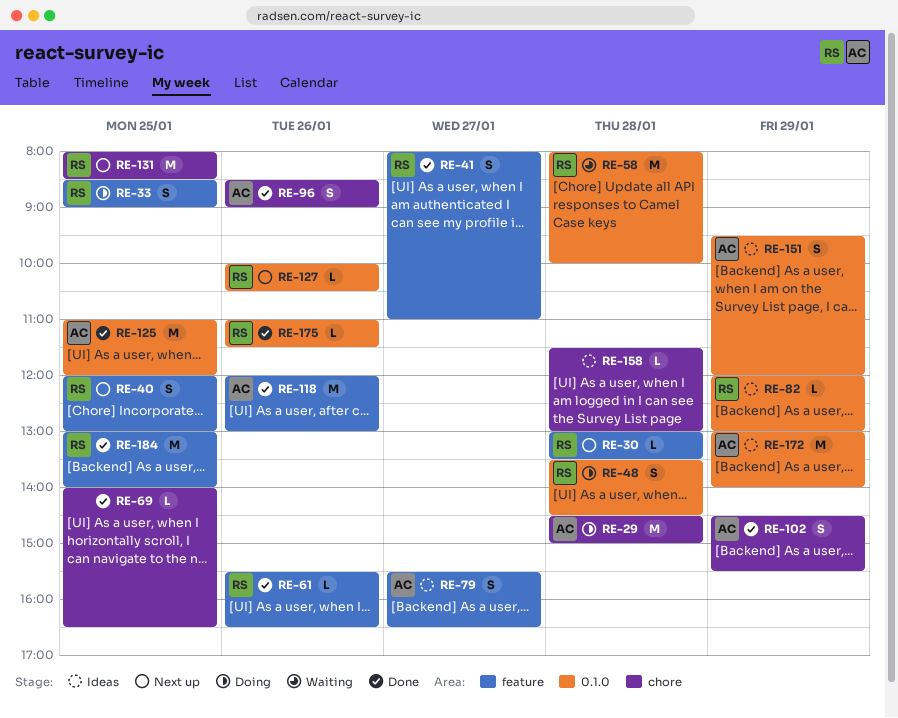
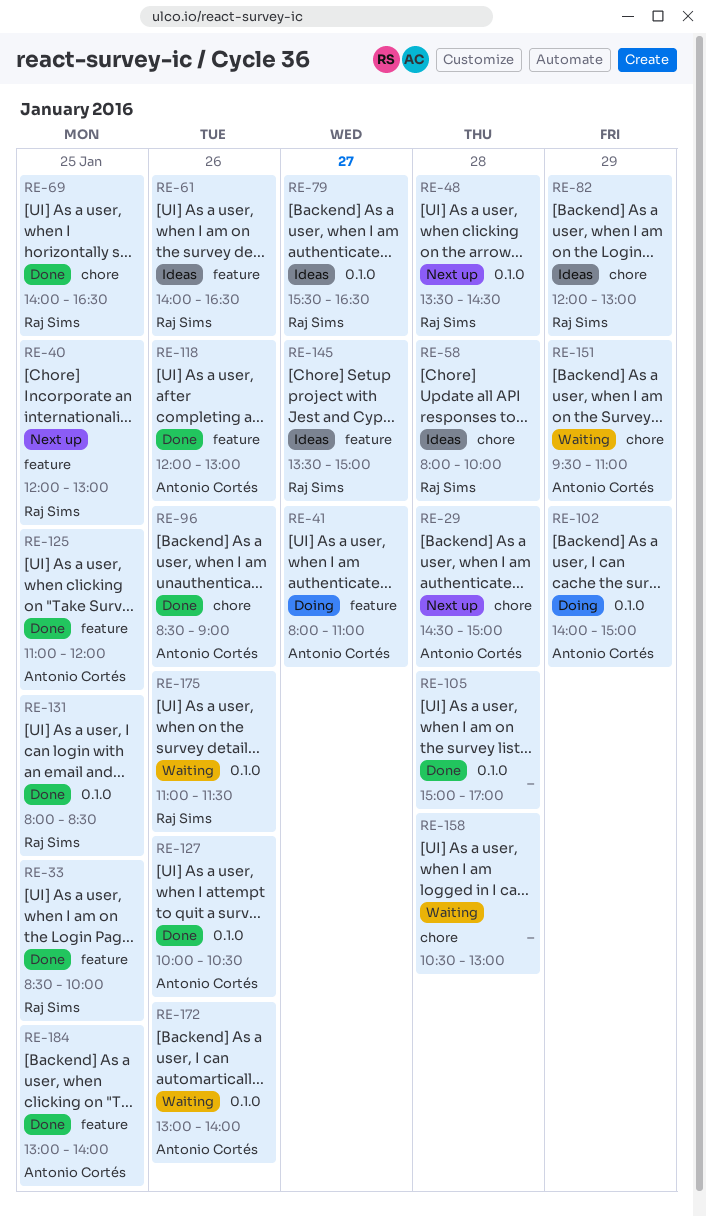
RE-29, status: Doing -> Next up
RE-30: present -> none
RE-33, status: Doing -> Done
RE-33, ends: 09:00 -> 10:00
RE-41, status: Done -> Doing
RE-41, owner: Raj Sims -> Antonio Cortés
RE-48, status: Doing -> Next up
RE-58, status: Waiting -> Ideas
RE-58, label: 0.1.0 -> chore
RE-61, status: Done -> Ideas
RE-61, begins: 15:30 -> 14:00
RE-69, owner: none -> Raj Sims
RE-79, owner: Antonio Cortés -> Raj Sims
RE-79, label: feature -> 0.1.0
RE-82, label: 0.1.0 -> chore
RE-102, status: Done -> Doing
RE-102, label: chore -> 0.1.0
RE-102, begins: 14:30 -> 14:00
RE-102, ends: 15:30 -> 15:00
RE-105: none -> present
RE-125, label: 0.1.0 -> feature
RE-127, status: Next up -> Done
RE-127, owner: Raj Sims -> Antonio Cortés
RE-131, status: Next up -> Done
RE-131, label: chore -> 0.1.0
RE-145: none -> present
RE-151, status: Ideas -> Waiting
RE-151, label: 0.1.0 -> chore
RE-151, ends: 12:00 -> 11:00
RE-158, status: Ideas -> Waiting
RE-158, begins: 11:30 -> 10:30
RE-172, status: Ideas -> Waiting
RE-172, day: Jan 29 -> Jan 26
RE-175, status: Done -> Waiting
RE-184, owner: Raj Sims -> Antonio Cortés

